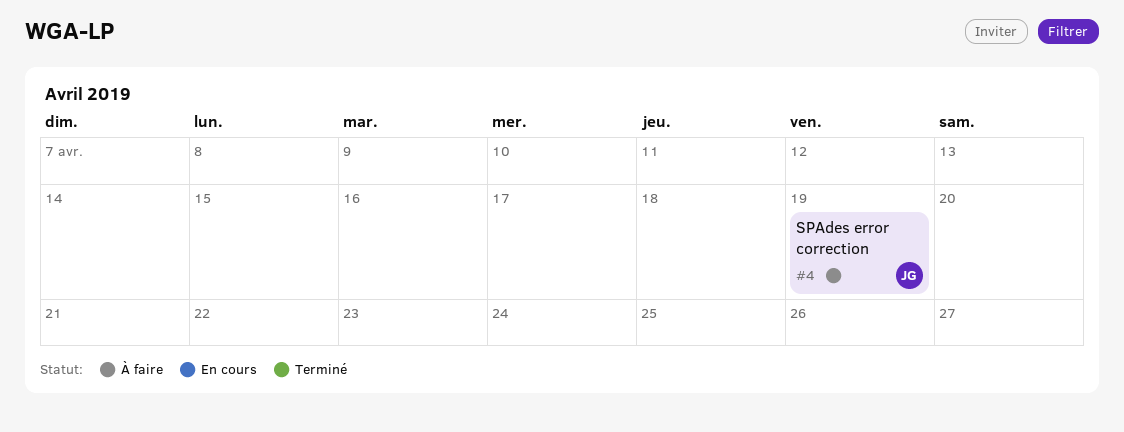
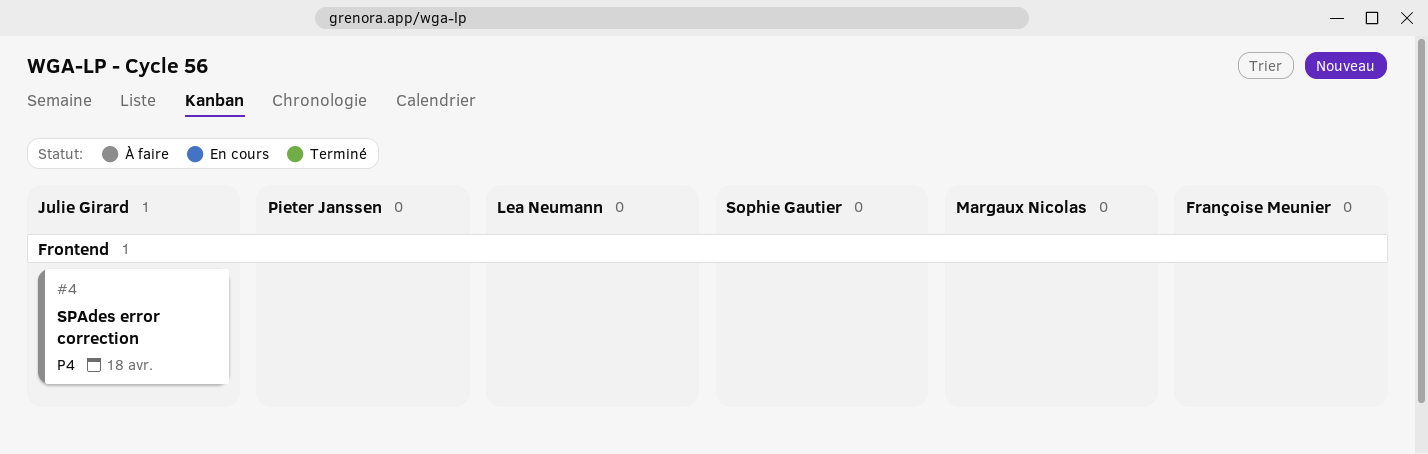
#4, due: Apr 19 -> Apr 18

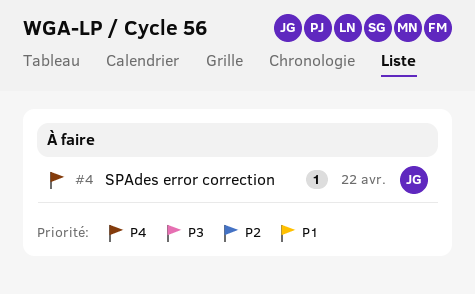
#4, due: Apr 18 -> Apr 22

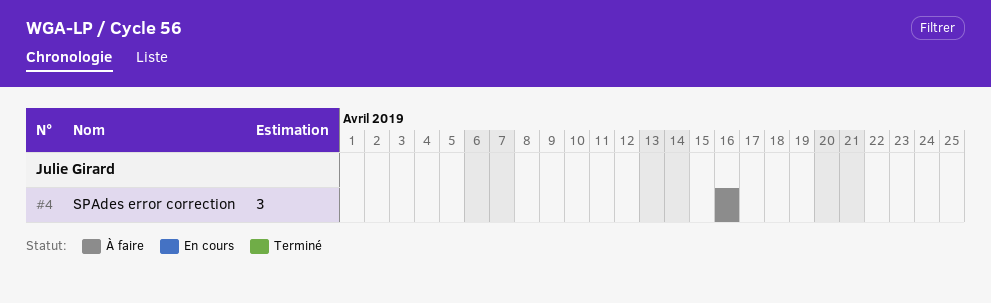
#4, estimate: 1 -> 3
#4, due: Apr 22 -> Apr 16

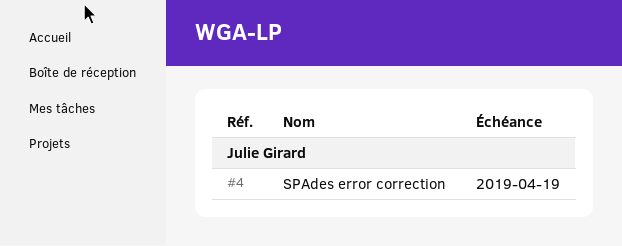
#4, due: Apr 16 -> Apr 19

